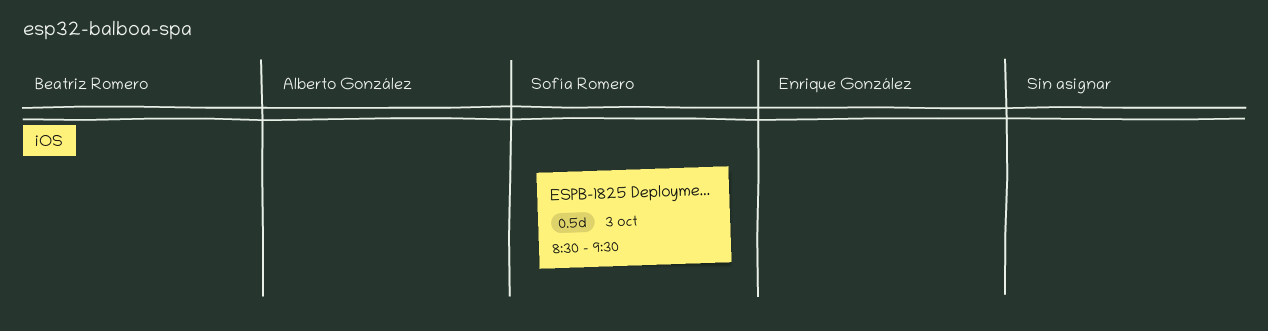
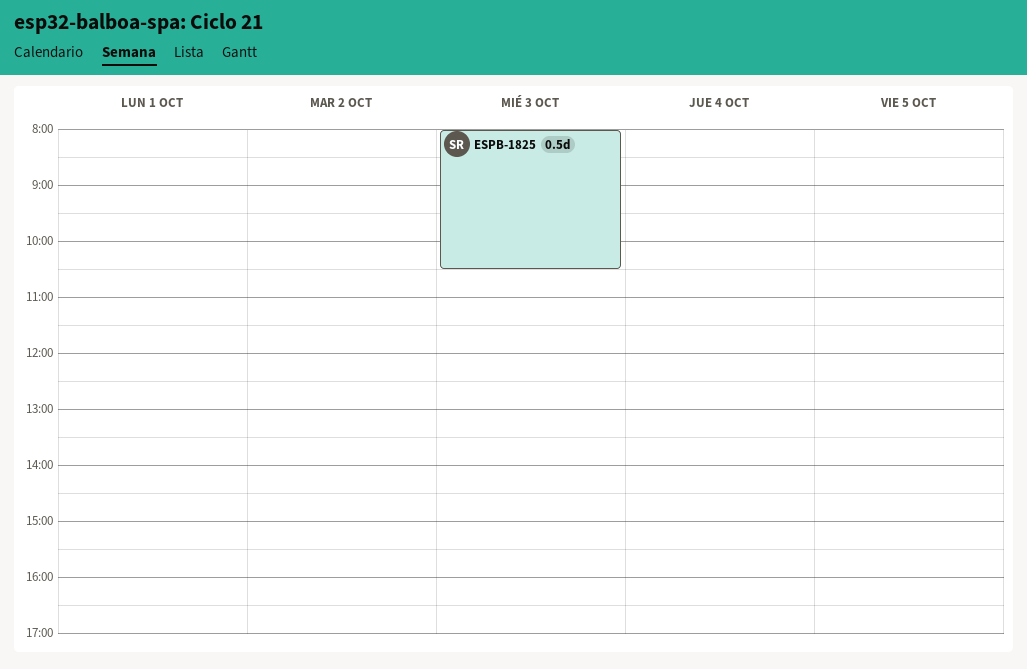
ESPB-1825, begins: 08:30 -> 08:00
ESPB-1825, ends: 09:30 -> 10:30

